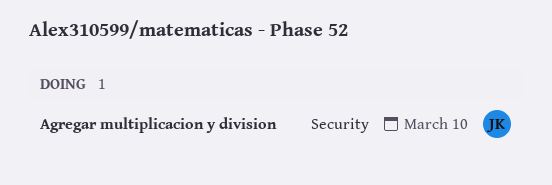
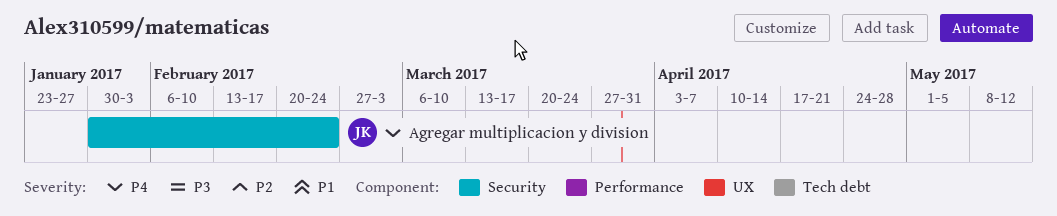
Agregar multiplicacion y division, due: Mar 10 -> Feb 24

